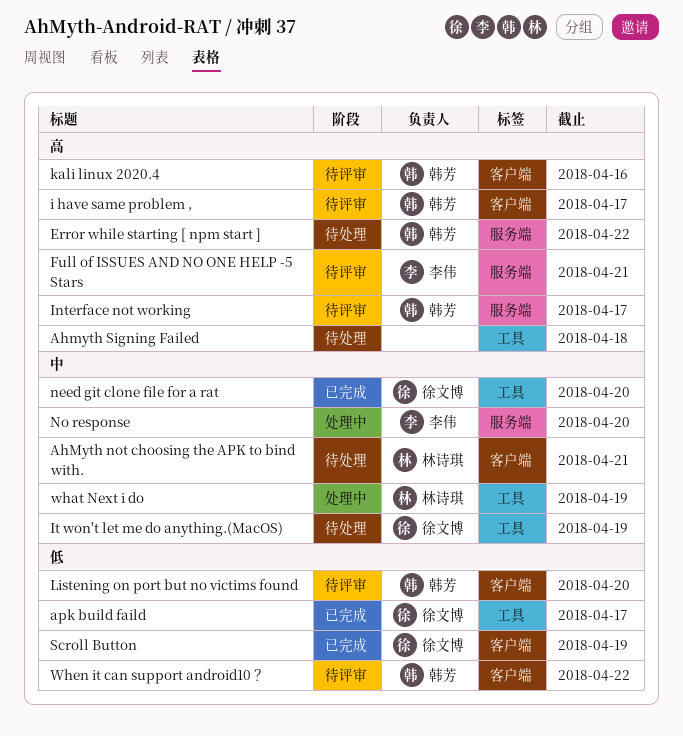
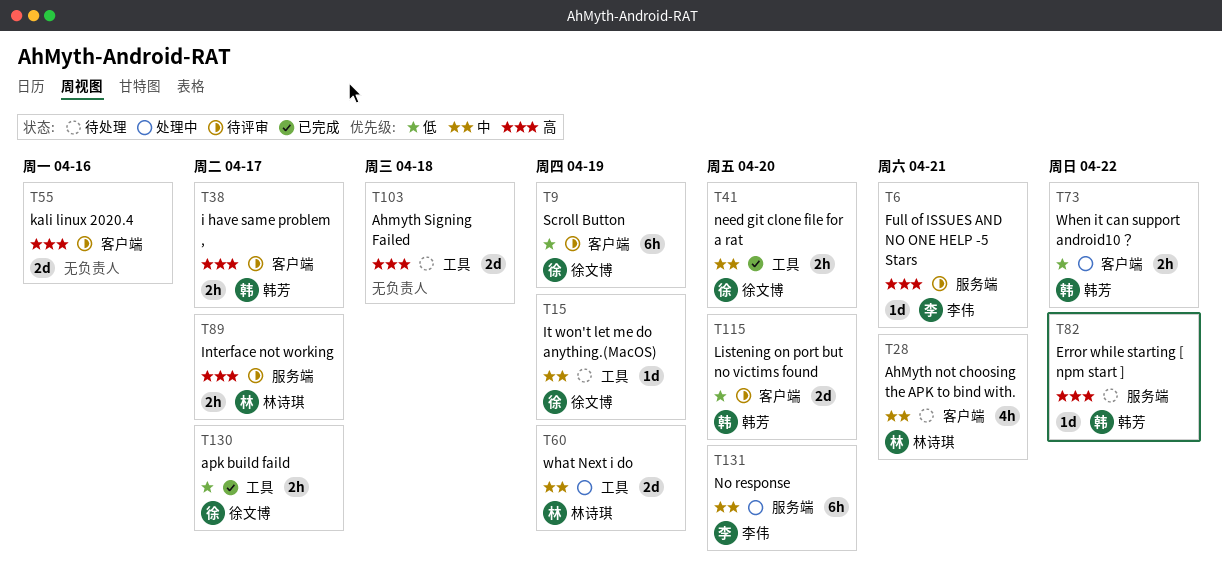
Interface not working, owner: 韩芳 -> 林诗琪
kali linux 2020.4, owner: 韩芳 -> none
Scroll Button, status: 已完成 -> 待评审
When it can support android10？, status: 待评审 -> 处理中

